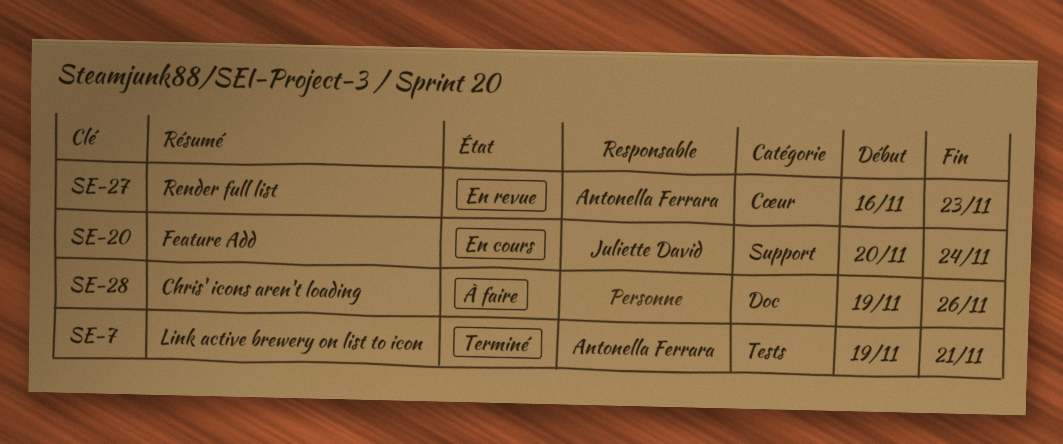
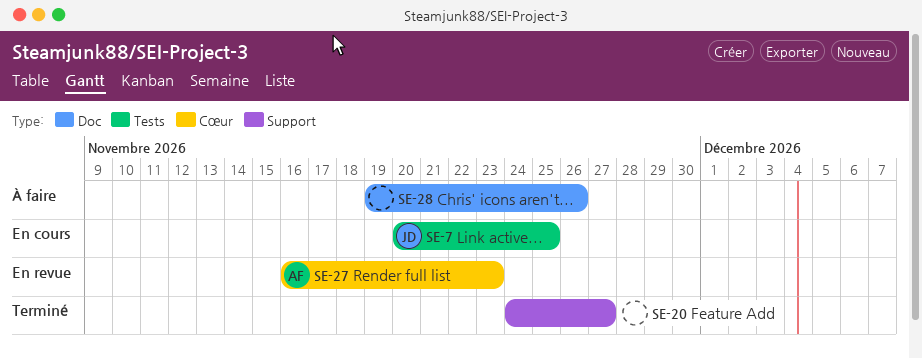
SE-7, status: Terminé -> En cours
SE-7, owner: Antonella Ferrara -> Juliette David
SE-7, start: Nov 19 -> Nov 20
SE-7, due: Nov 21 -> Nov 25
SE-20, status: En cours -> Terminé
SE-20, owner: Juliette David -> none
SE-20, start: Nov 20 -> Nov 24
SE-20, due: Nov 24 -> Nov 27

